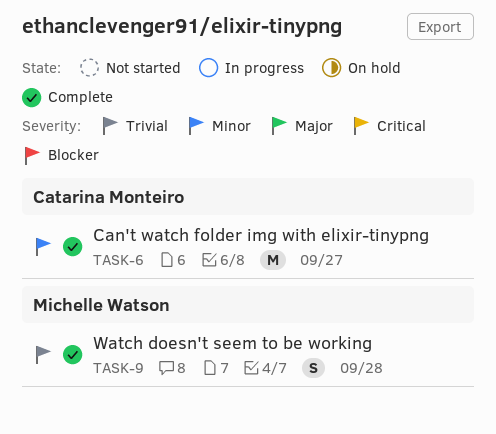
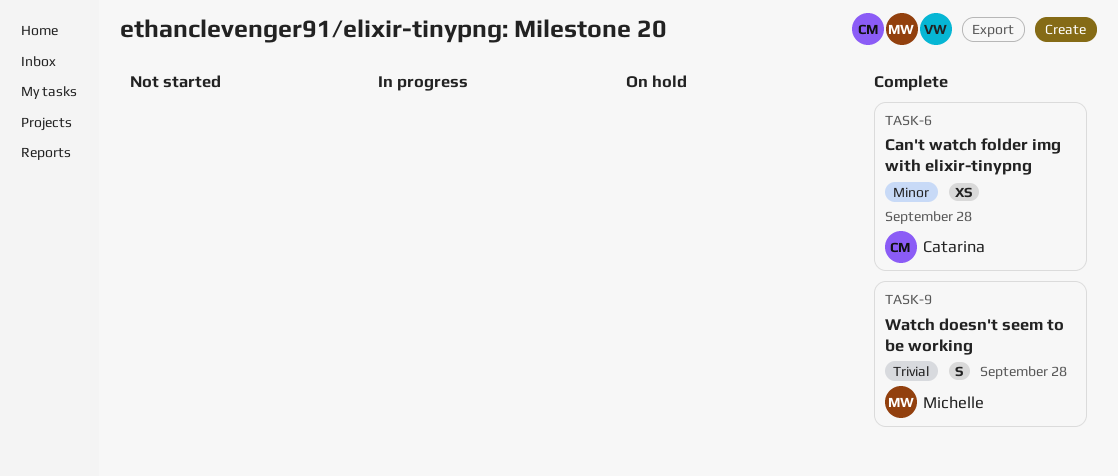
TASK-6, estimate: M -> XS
TASK-6, due: Sep 27 -> Sep 28

